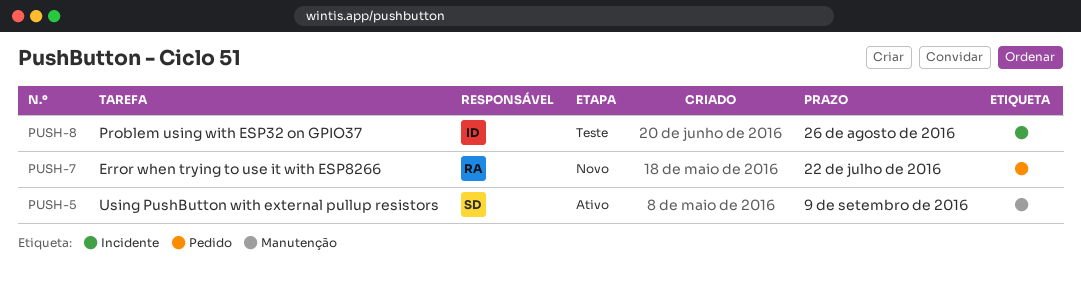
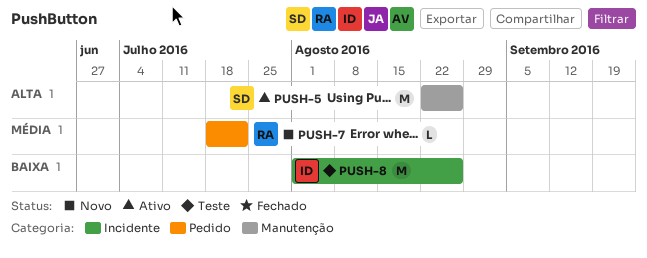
PUSH-5, due: Sep 9 -> Aug 26

